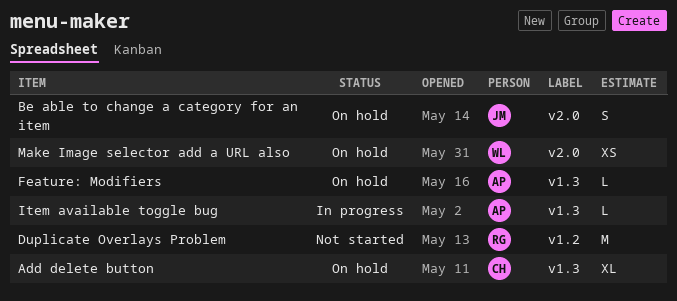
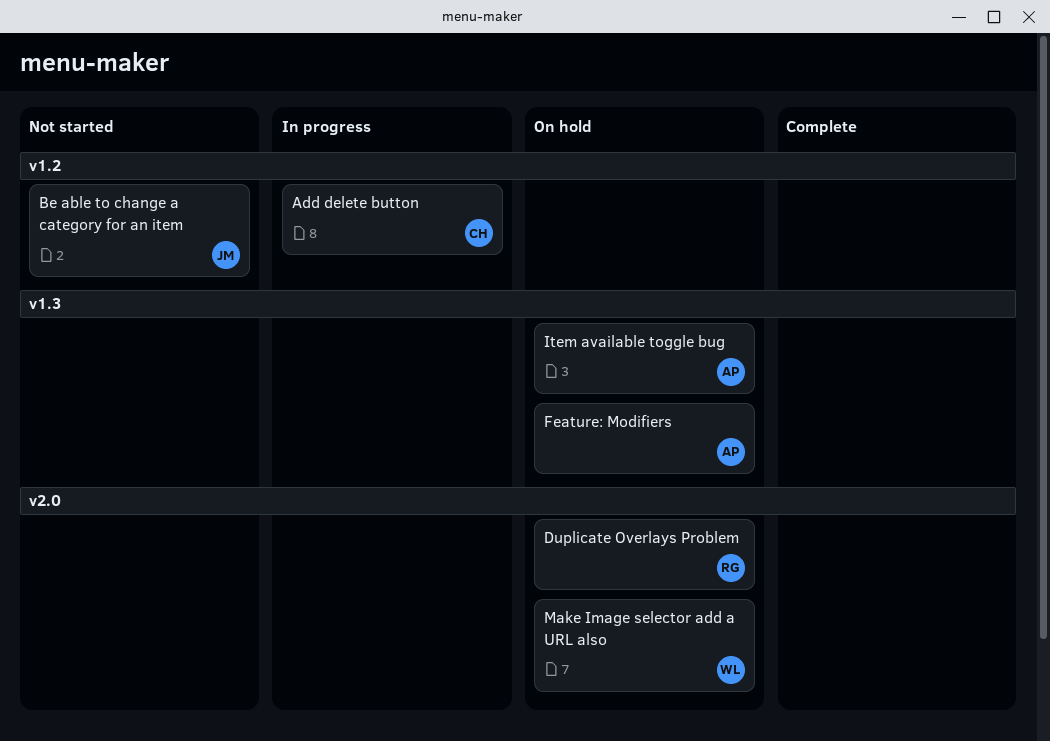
Add delete button, status: On hold -> In progress
Add delete button, label: v1.3 -> v1.2
Be able to change a category for an item, status: On hold -> Not started
Be able to change a category for an item, label: v2.0 -> v1.2
Duplicate Overlays Problem, status: Not started -> On hold
Duplicate Overlays Problem, label: v1.2 -> v2.0
Item available toggle bug, status: In progress -> On hold

